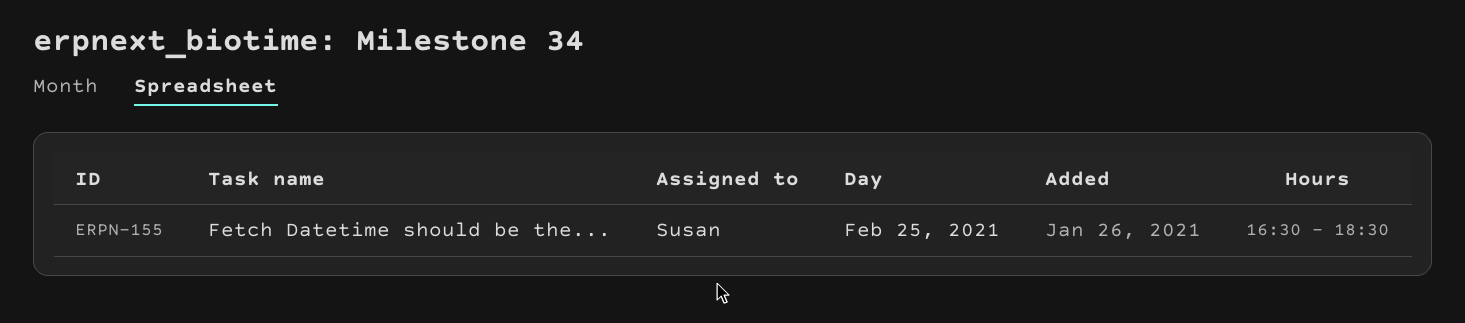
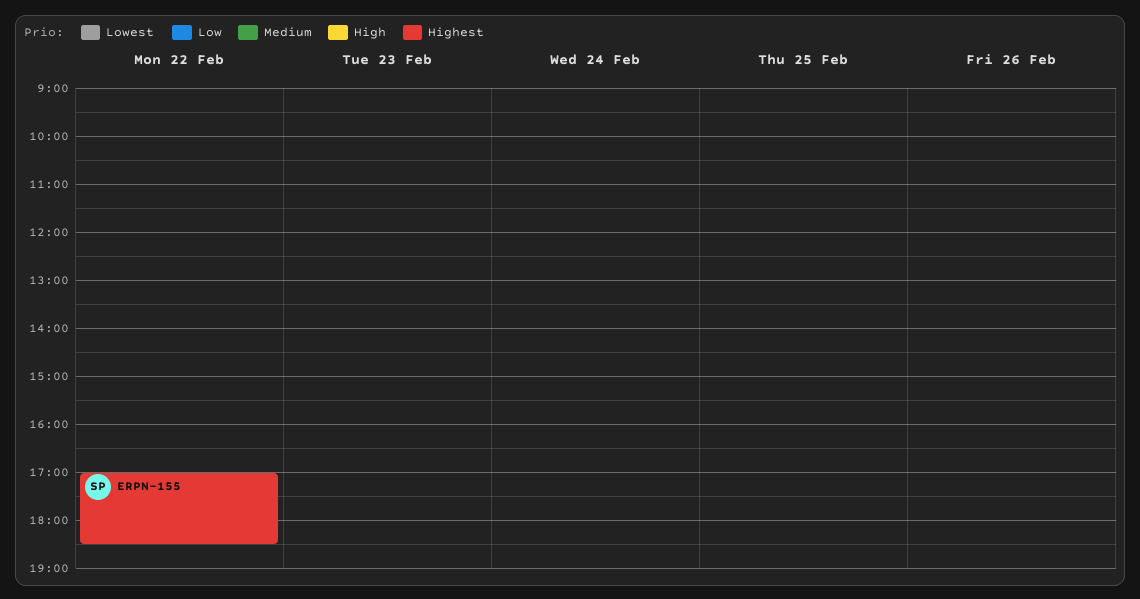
ERPN-155, day: Feb 25 -> Feb 22
ERPN-155, begins: 16:30 -> 17:00

